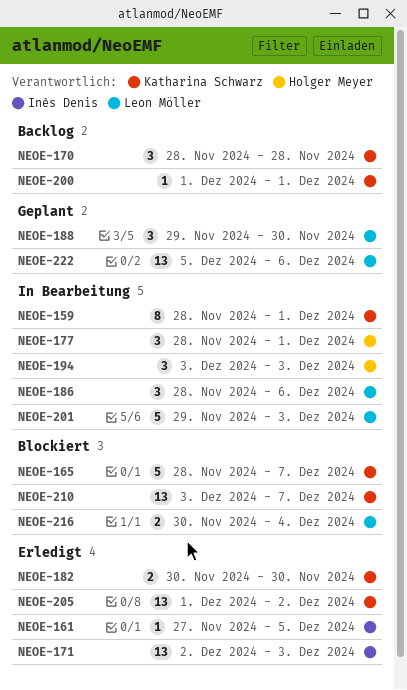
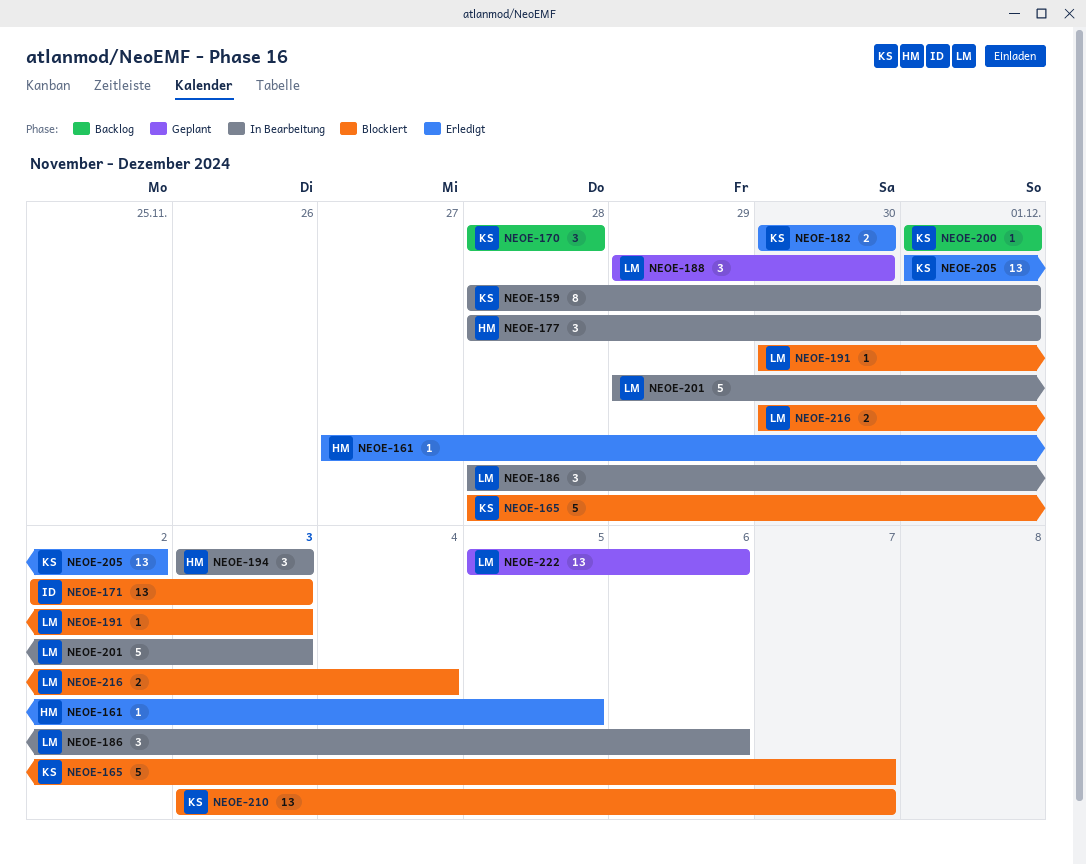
NEOE-161, owner: Inès Denis -> Holger Meyer
NEOE-171, status: Erledigt -> Blockiert
NEOE-191: none -> present

